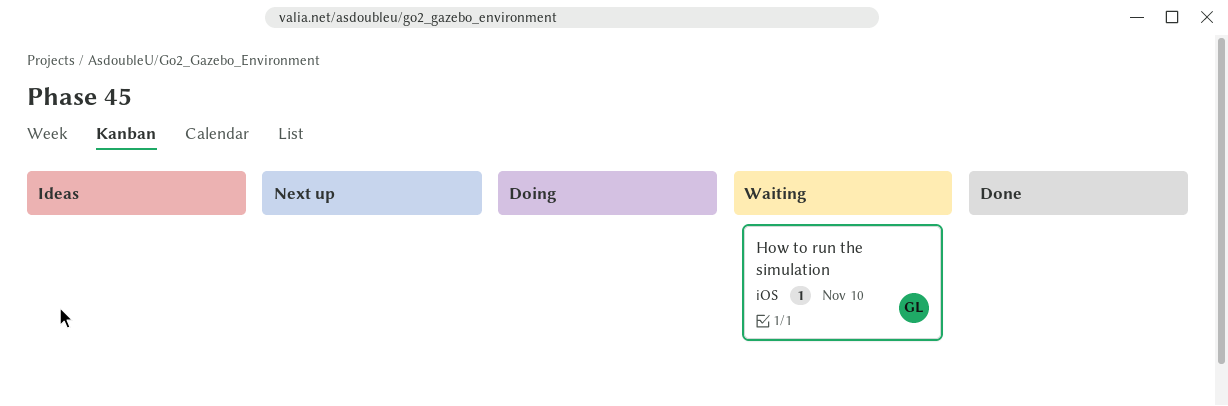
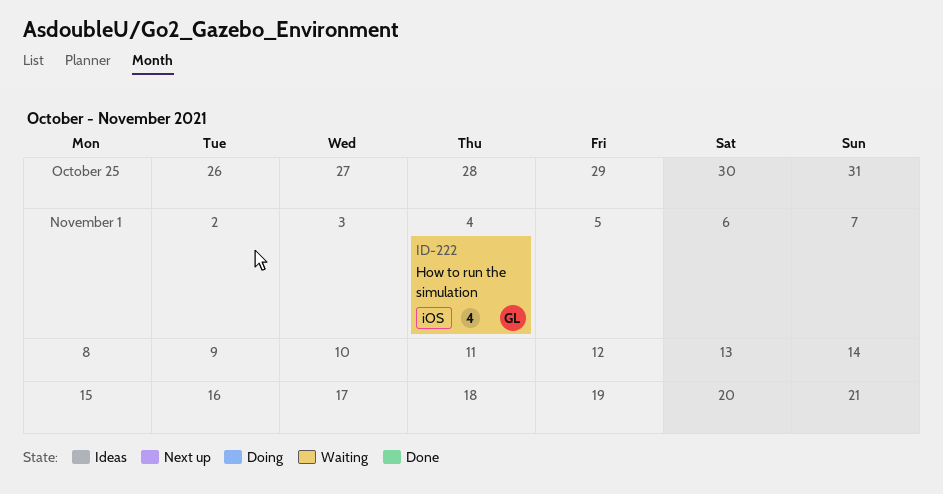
How to run the simulation, estimate: 1 -> 4
How to run the simulation, due: Nov 10 -> Nov 4

